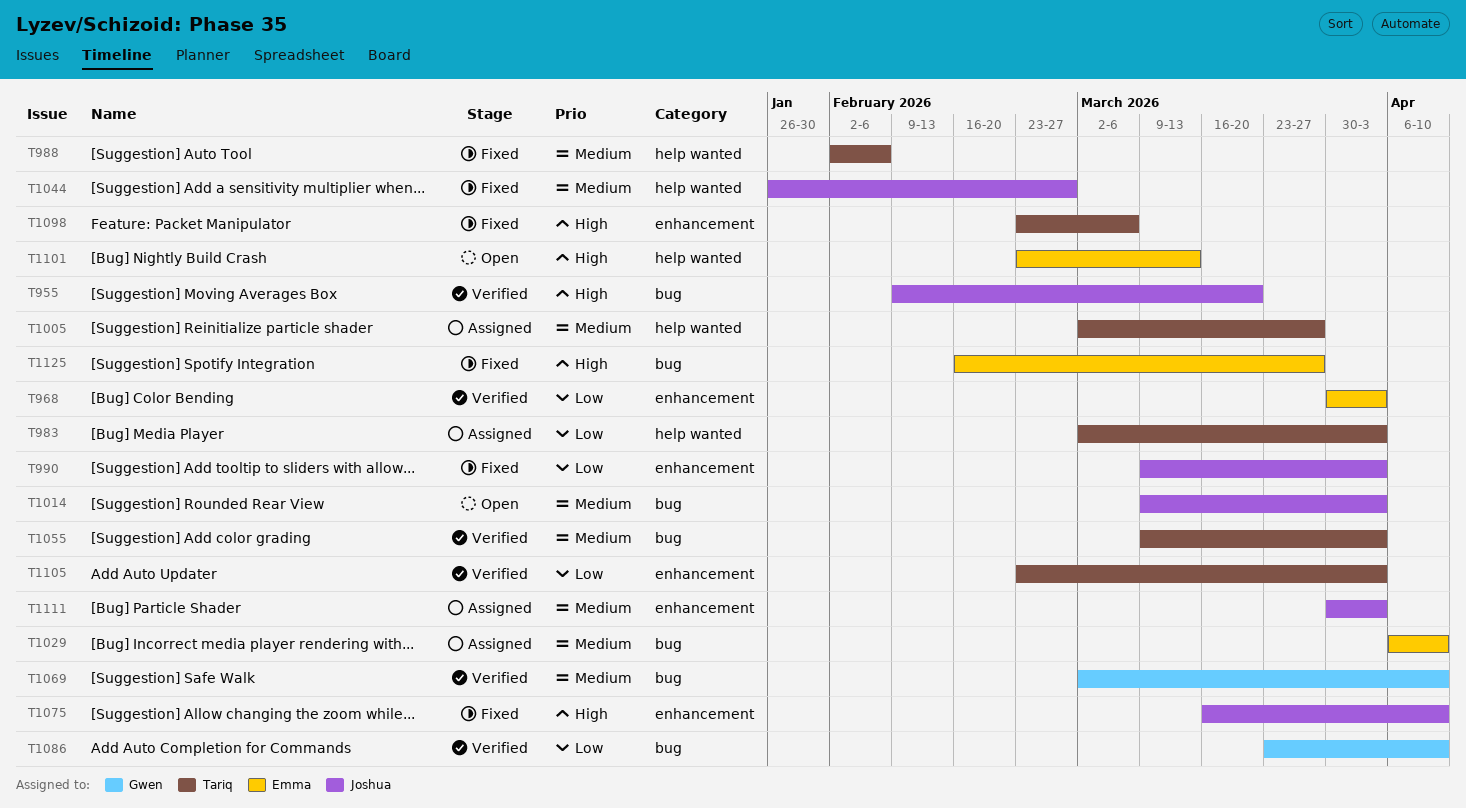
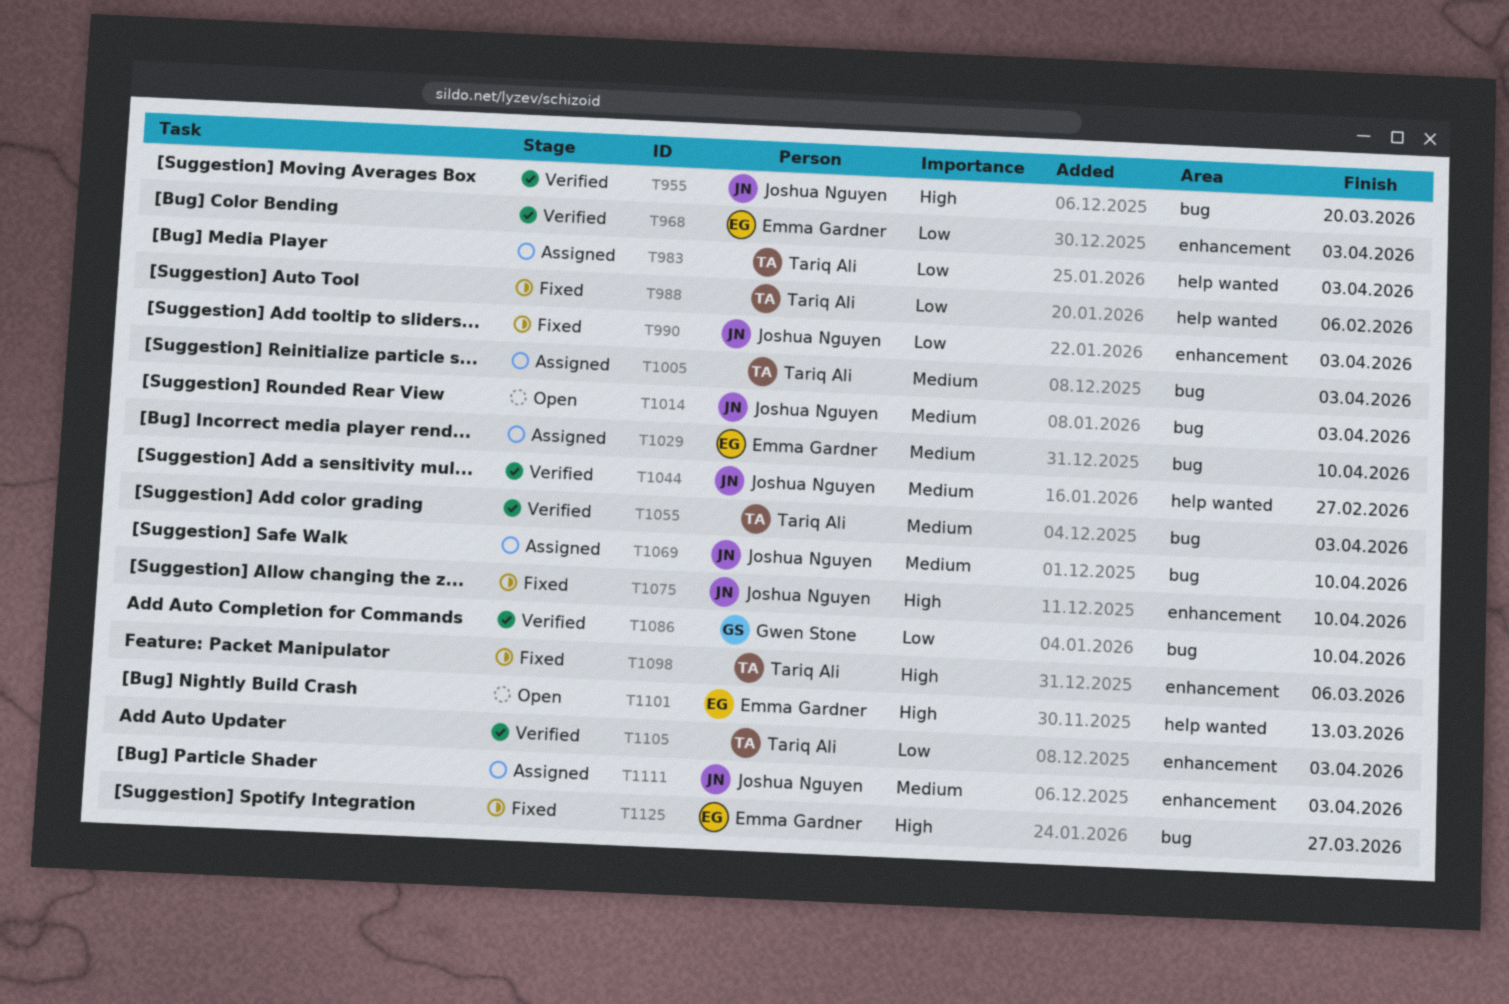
T988, priority: Medium -> Low
T1005, label: help wanted -> bug
T1005, due: Mar 27 -> Apr 3
T1044, status: Fixed -> Verified
T1069, status: Verified -> Assigned
T1069, owner: Gwen Stone -> Joshua Nguyen

